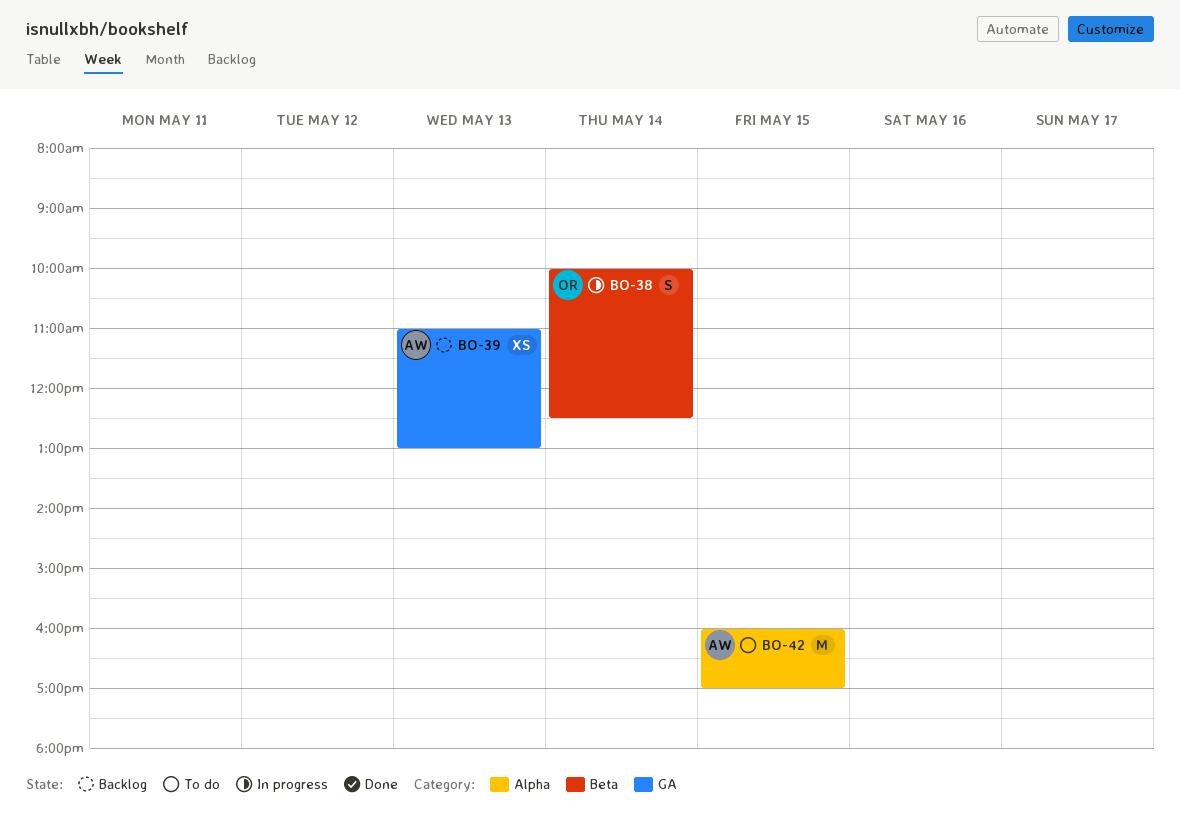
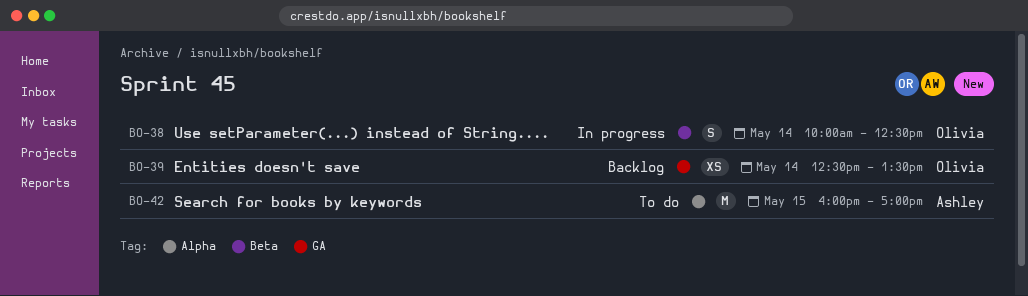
BO-39, owner: Ashley -> Olivia
BO-39, day: May 13 -> May 14
BO-39, begins: 11:00 -> 12:30
BO-39, ends: 13:00 -> 13:30

